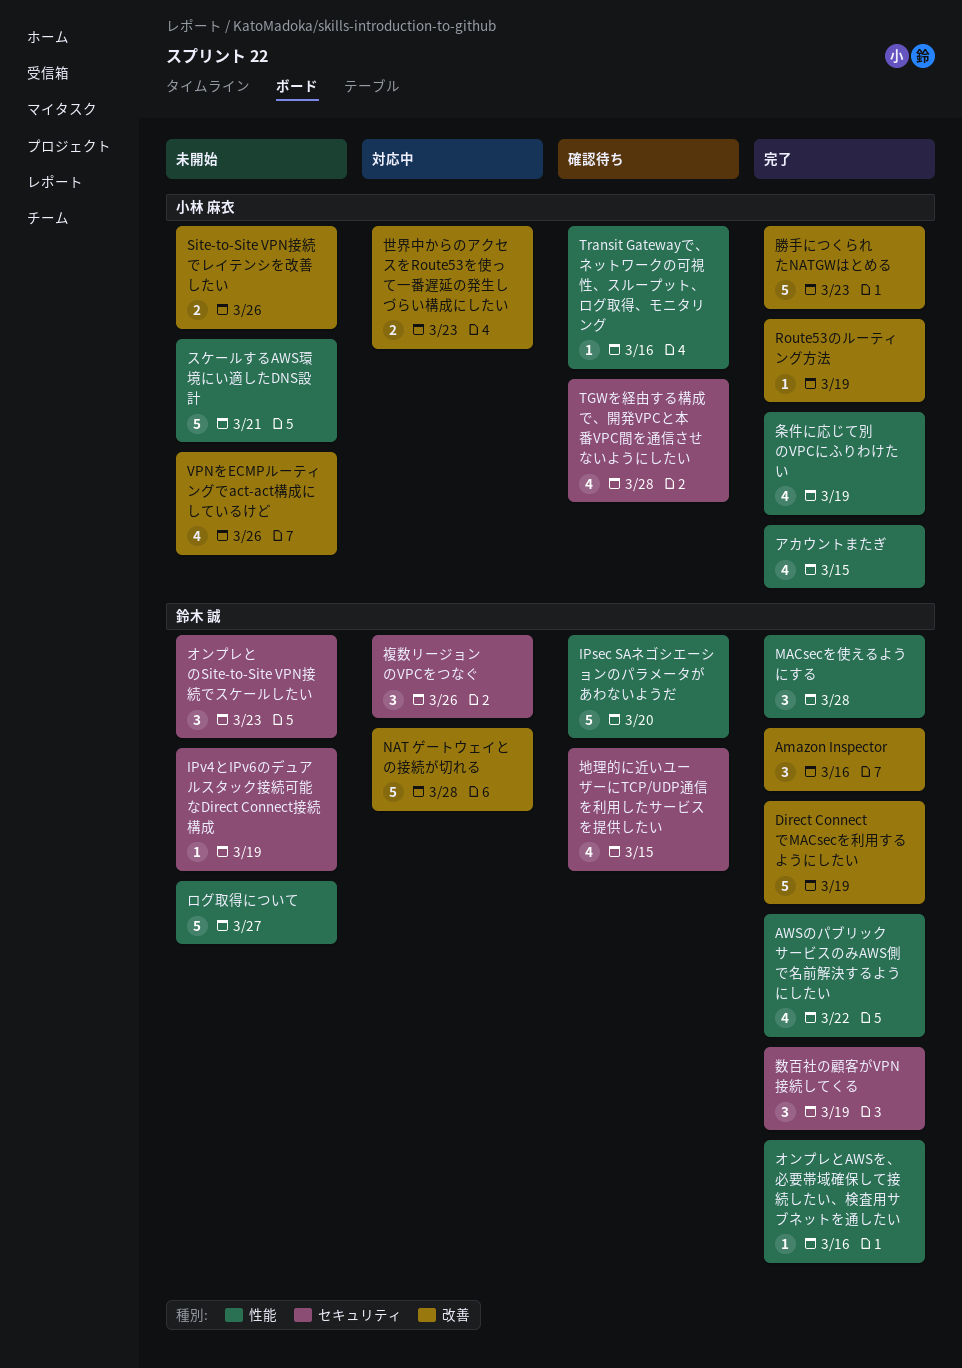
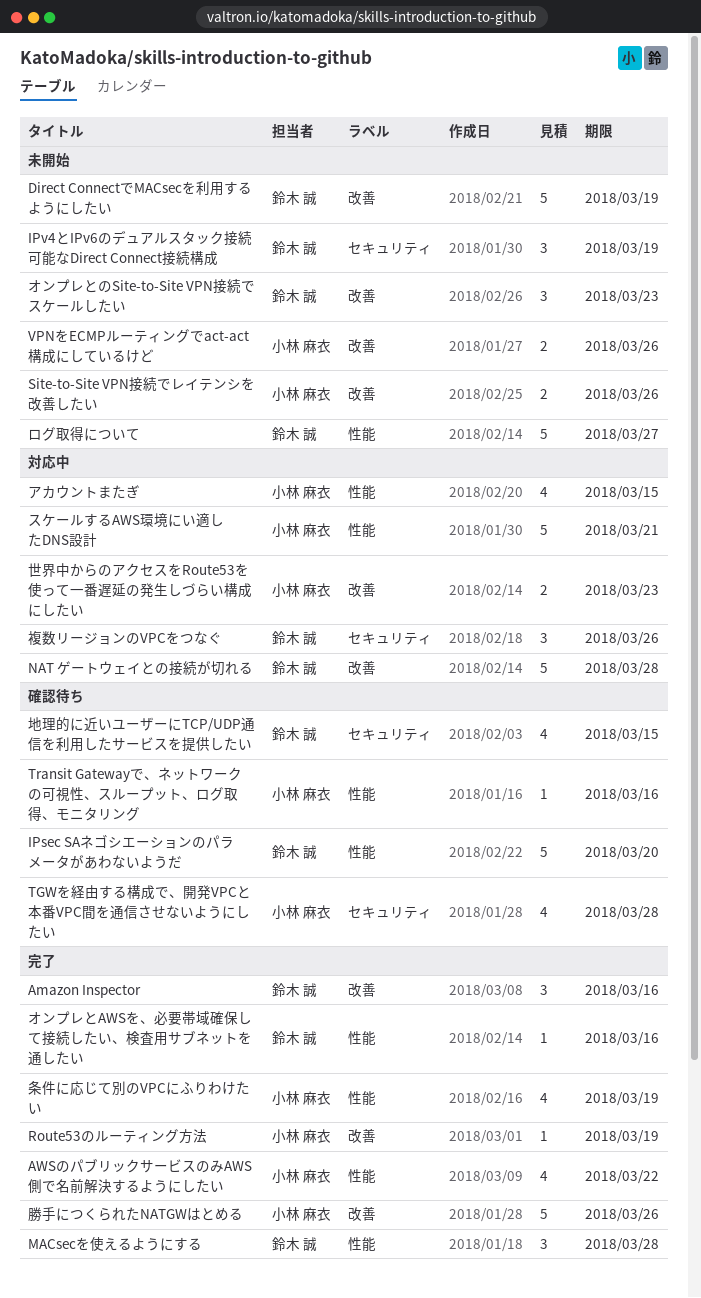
AWSのパブリックサービスのみAWS側で名前解決するようにしたい, owner: 鈴木 誠 -> 小林 麻衣
Direct ConnectでMACsecを利用するようにしたい, status: 完了 -> 未開始
IPv4とIPv6のデュアルスタック接続可能なDirect Connect接続構成, estimate: 1 -> 3
VPNをECMPルーティングでact-act構成にしているけど, estimate: 4 -> 2
アカウントまたぎ, status: 完了 -> 対応中
オンプレとのSite-to-Site VPN接続でスケールしたい, label: セキュリティ -> 改善
スケールするAWS環境にい適したDNS設計, status: 未開始 -> 対応中
勝手につくられたNATGWはとめる, due: Mar 23 -> Mar 26
数百社の顧客がVPN接続してくる: present -> none

